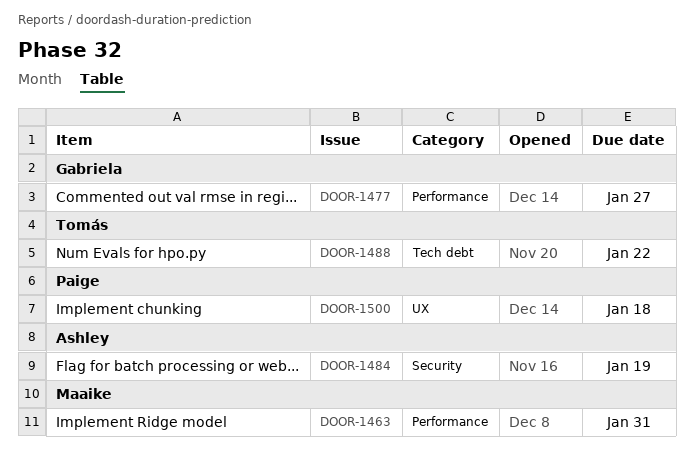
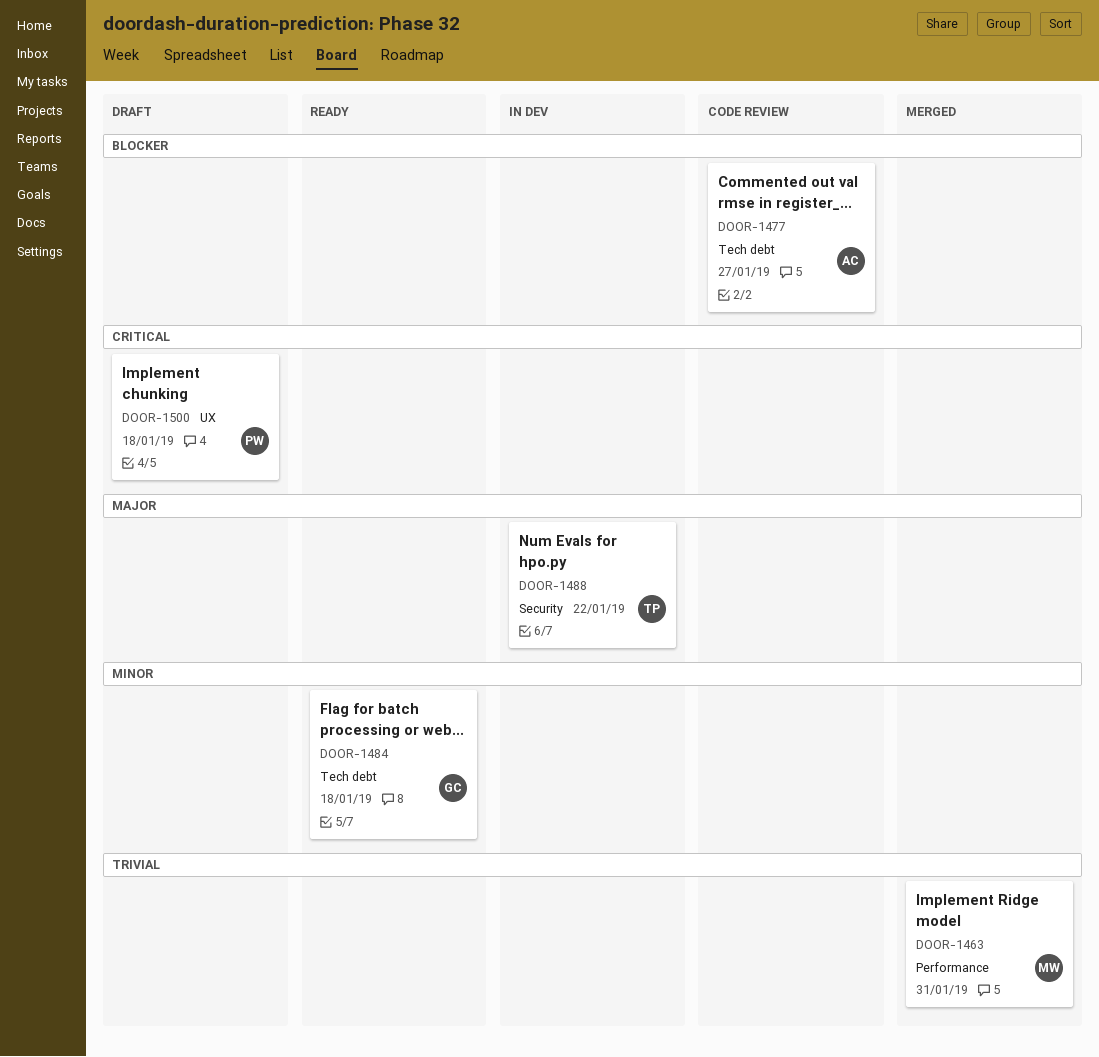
DOOR-1477, owner: Gabriela -> Ashley
DOOR-1477, label: Performance -> Tech debt
DOOR-1484, owner: Ashley -> Gabriela
DOOR-1484, label: Security -> Tech debt
DOOR-1484, due: Jan 19 -> Jan 18
DOOR-1488, label: Tech debt -> Security

